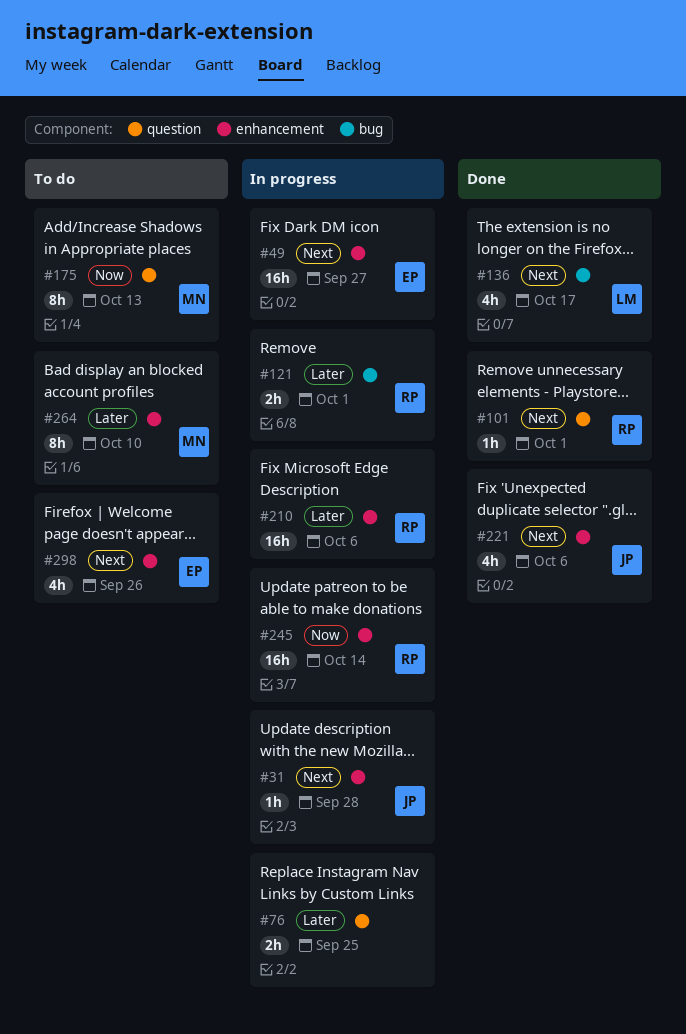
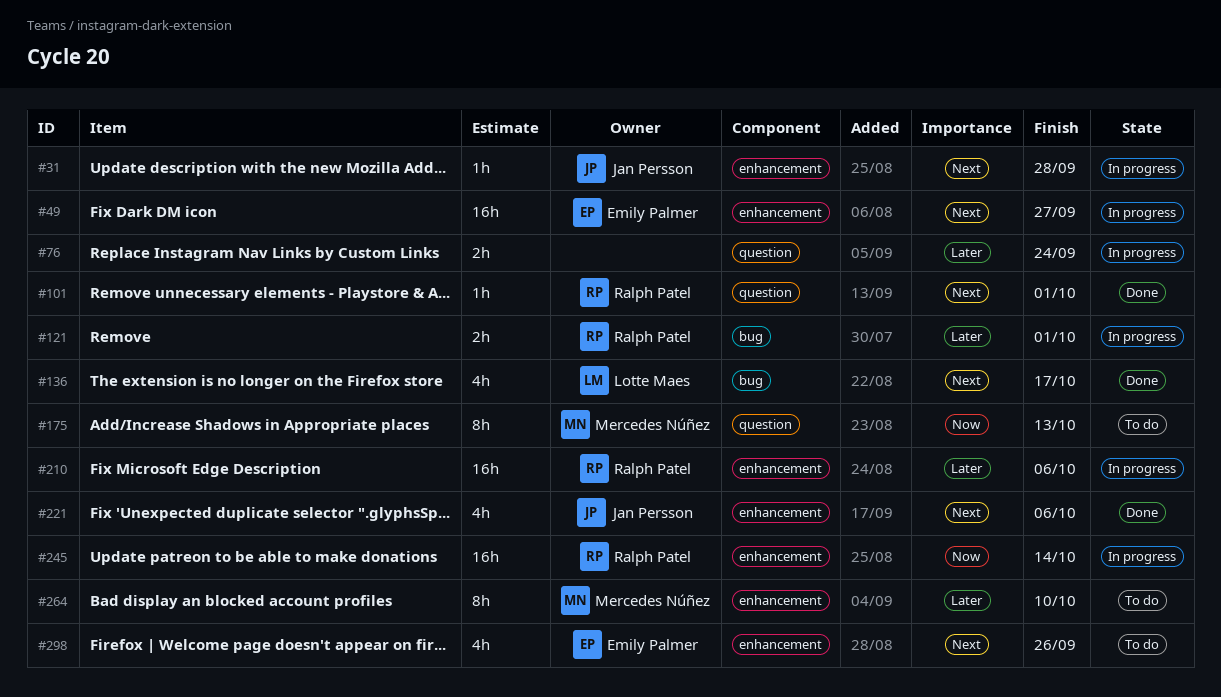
#76, due: Sep 25 -> Sep 24

